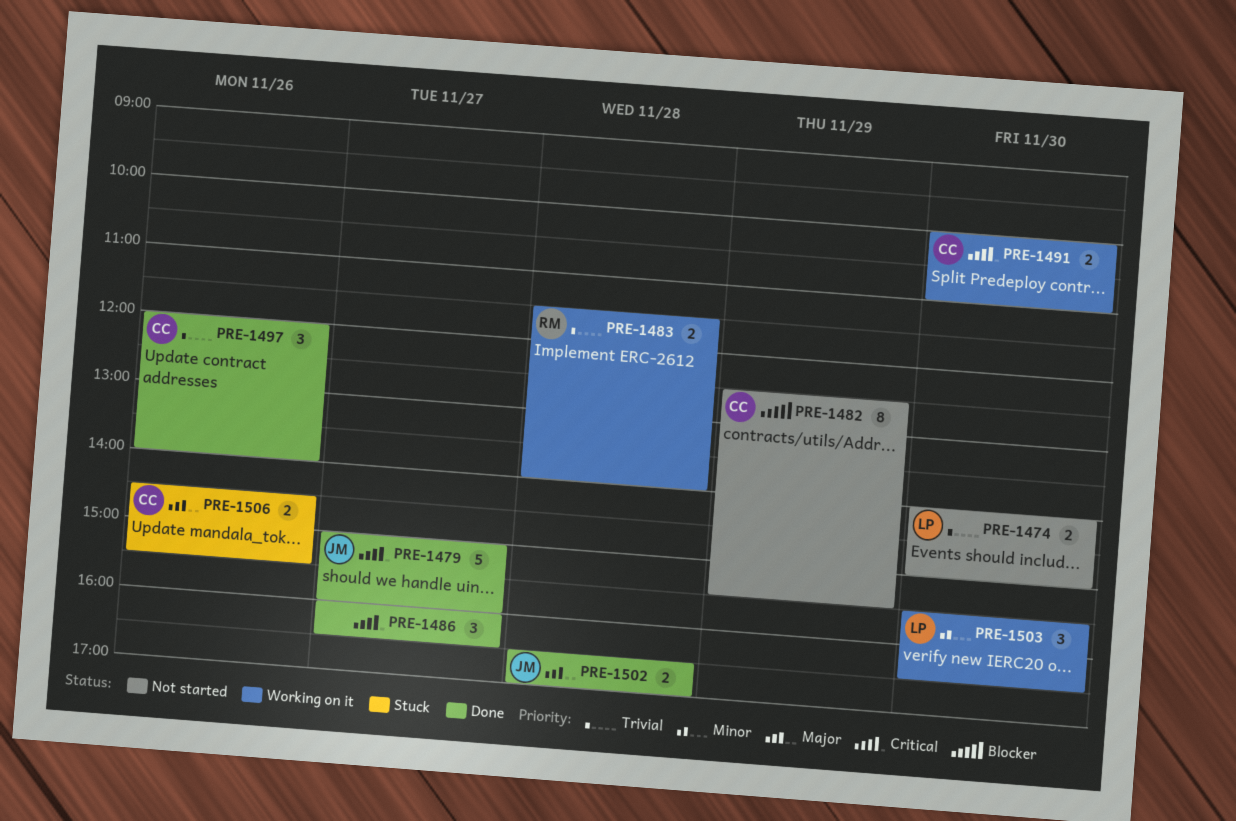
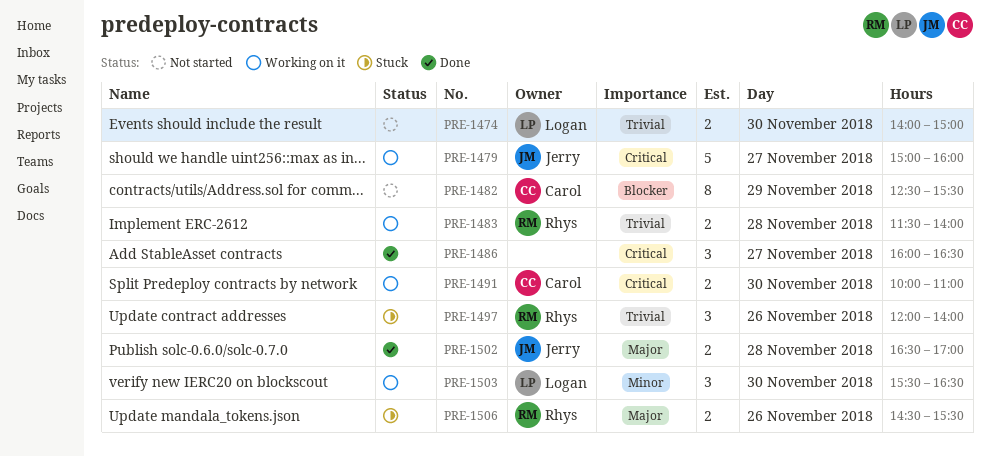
PRE-1479, status: Done -> Working on it
PRE-1497, status: Done -> Stuck
PRE-1497, owner: Carol -> Rhys
PRE-1506, owner: Carol -> Rhys

